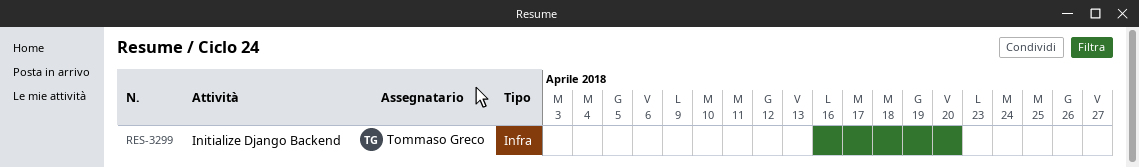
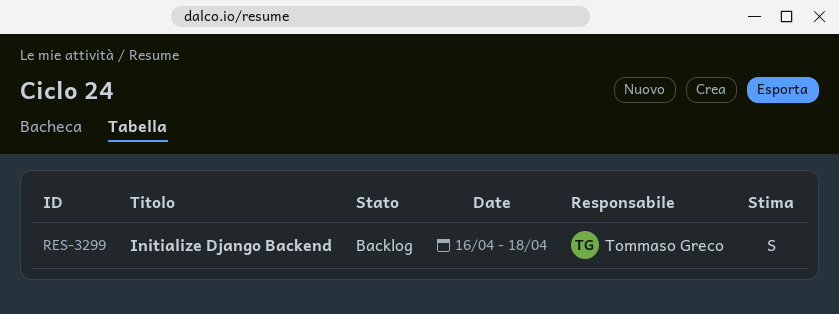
RES-3299, due: Apr 20 -> Apr 18

